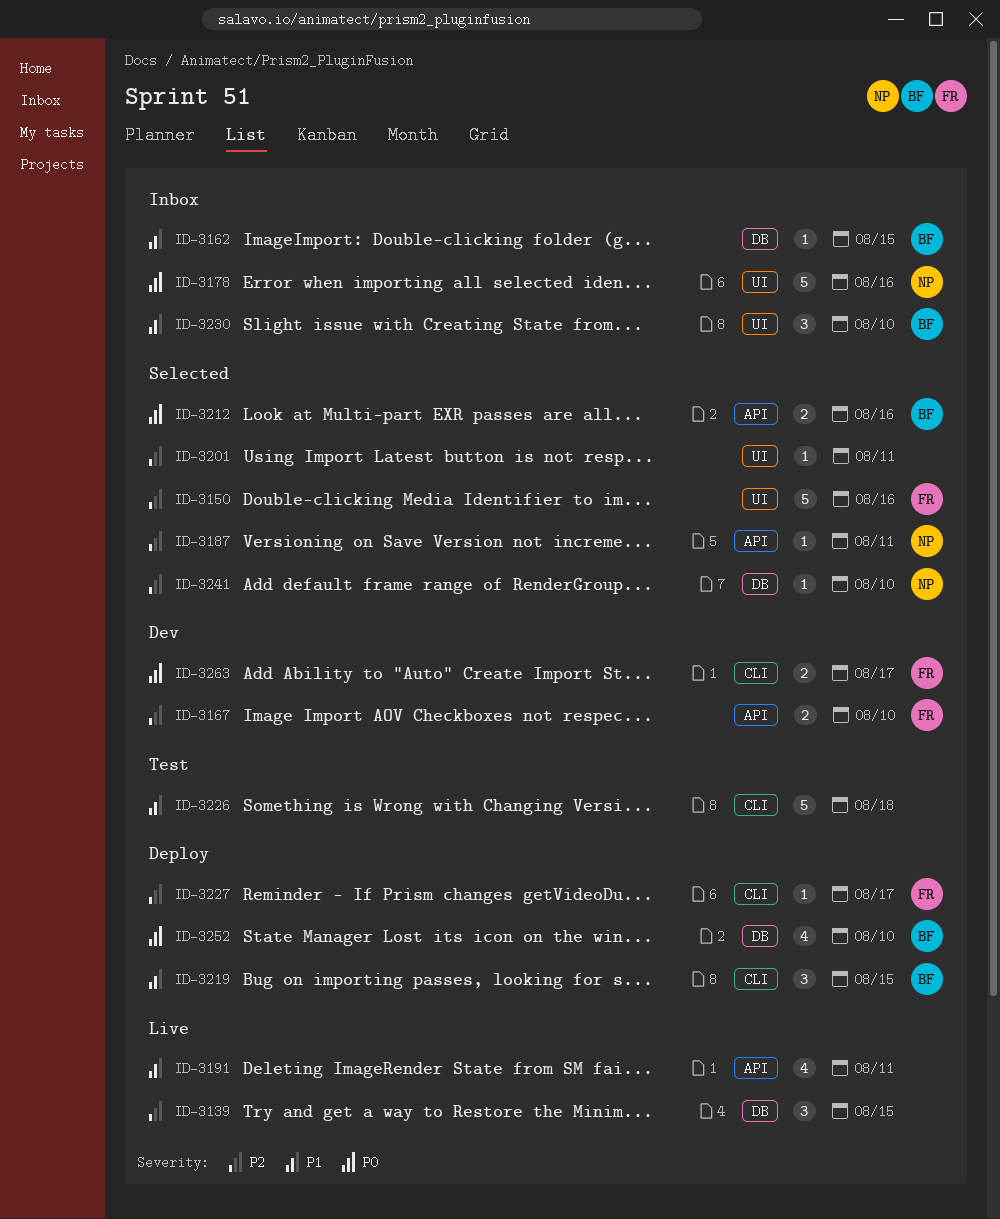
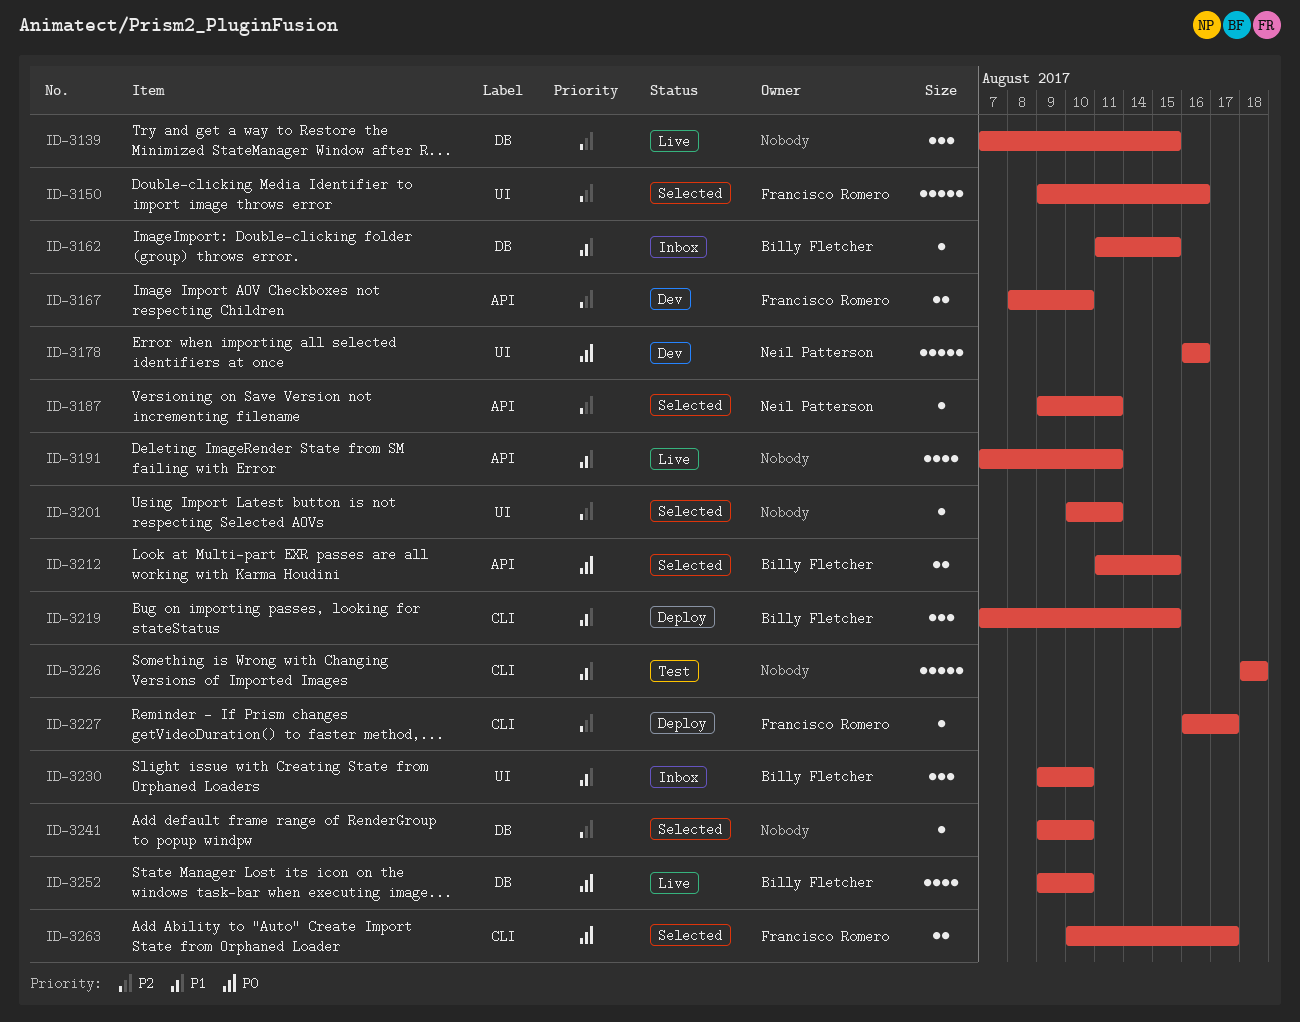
ID-3178, status: Inbox -> Dev
ID-3212, due: Aug 16 -> Aug 15
ID-3241, owner: Neil Patterson -> none
ID-3252, status: Deploy -> Live
ID-3263, status: Dev -> Selected

